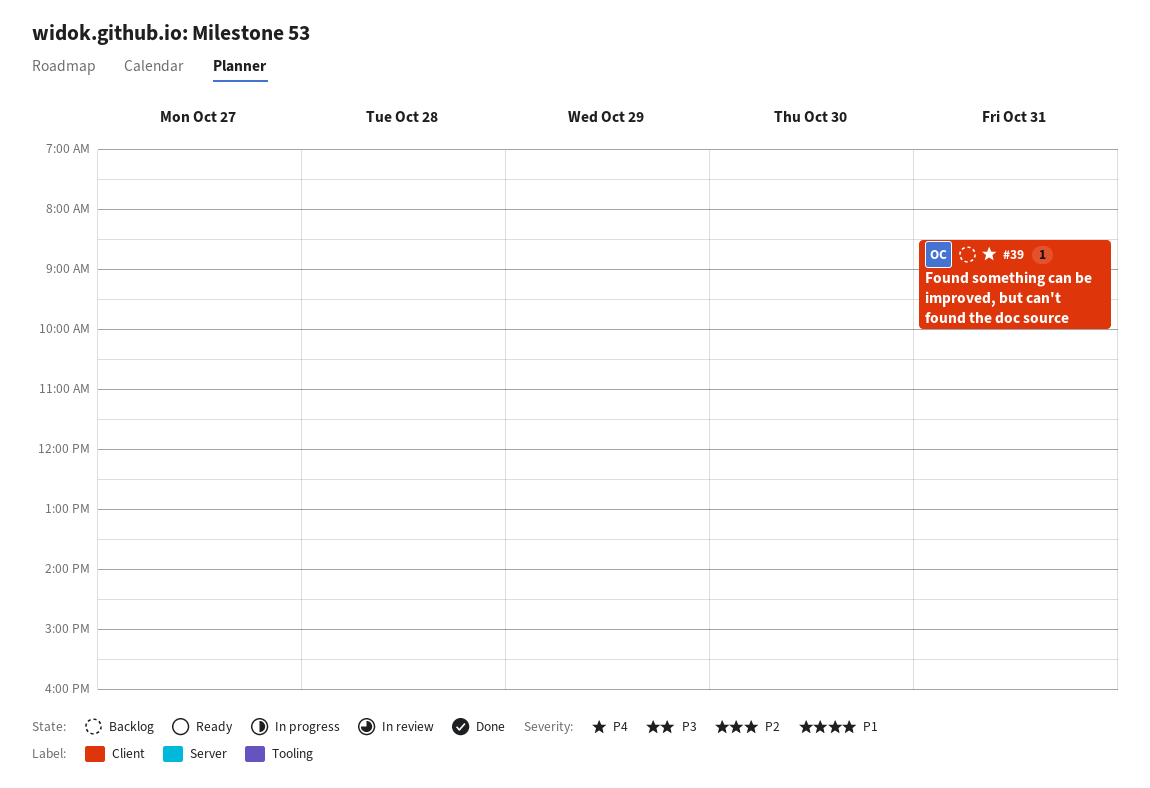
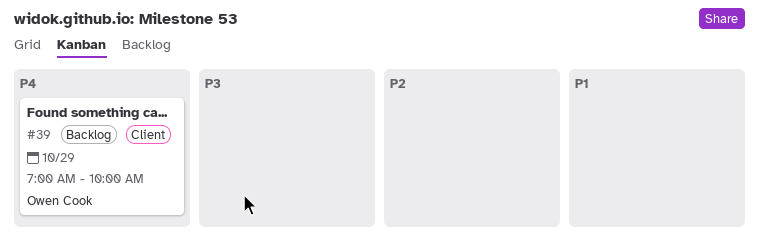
#39, day: Oct 31 -> Oct 29
#39, begins: 08:30 -> 07:00

